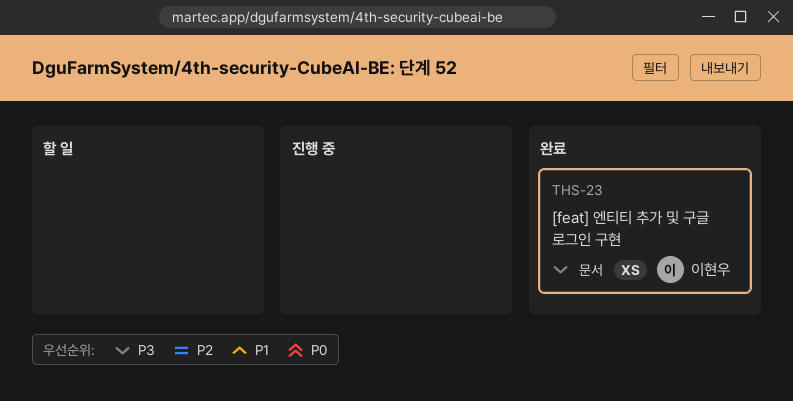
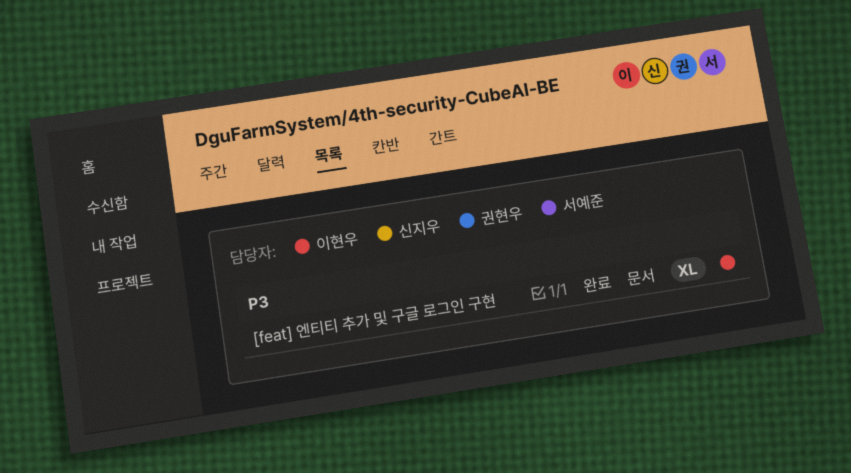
[feat] 엔티티 추가 및 구글 로그인 구현, estimate: XS -> XL

